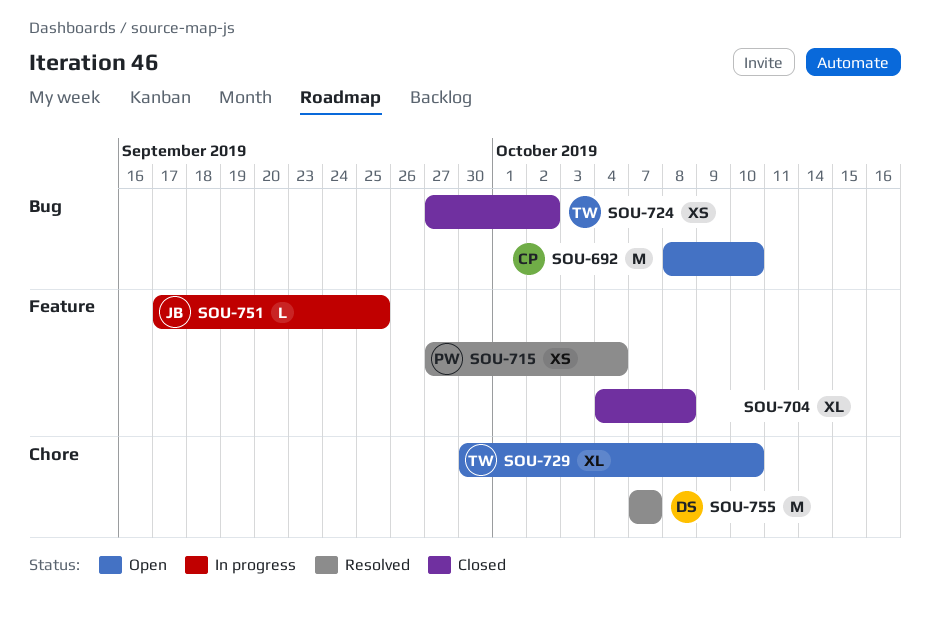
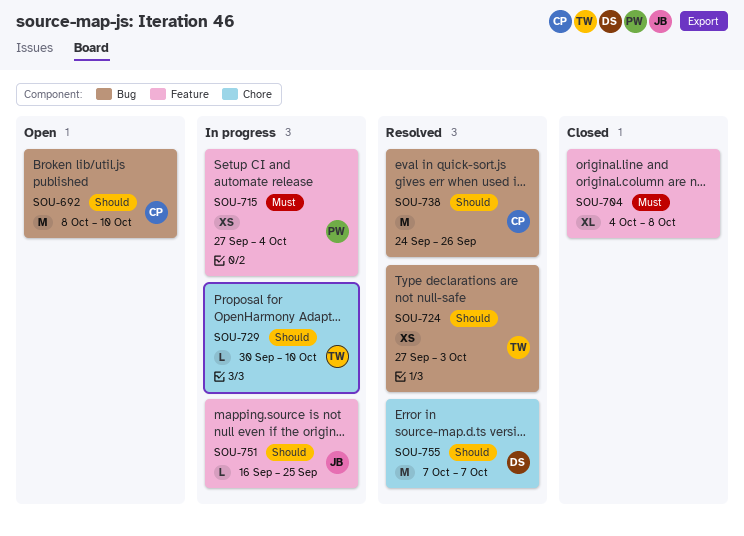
SOU-715, status: Resolved -> In progress
SOU-724, status: Closed -> Resolved
SOU-724, due: Oct 2 -> Oct 3
SOU-729, status: Open -> In progress
SOU-729, estimate: XL -> L
SOU-738: none -> present
SOU-751, start: Sep 17 -> Sep 16

